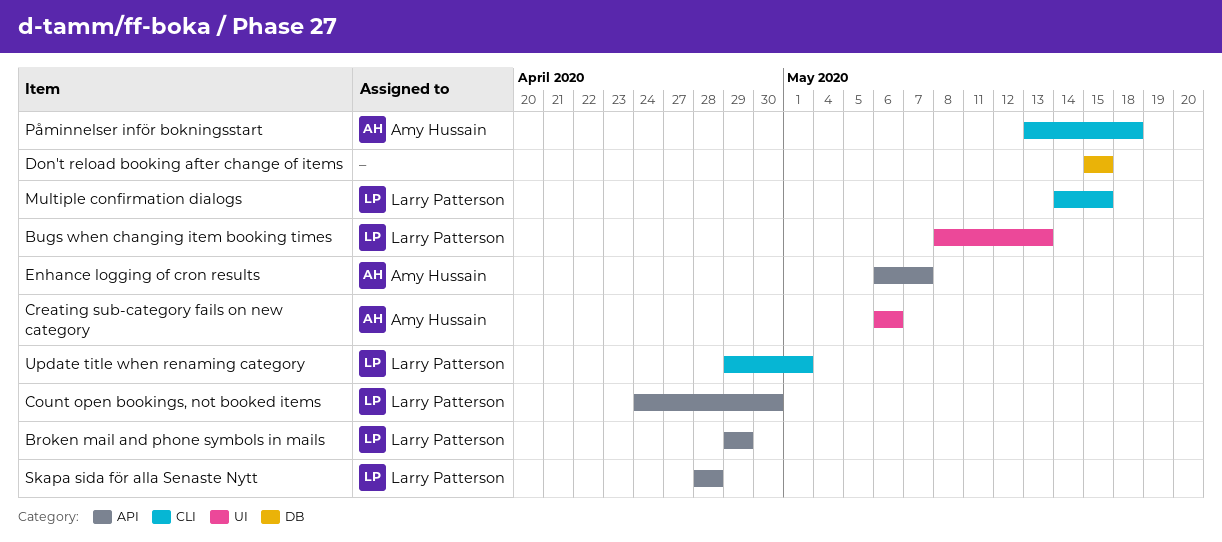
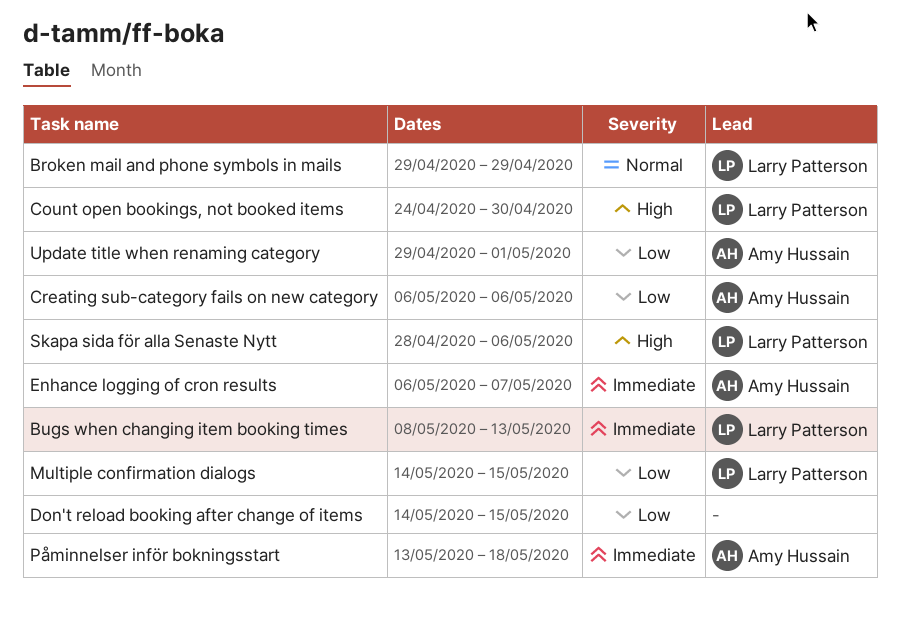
Don't reload booking after change of items, start: May 15 -> May 14
Skapa sida för alla Senaste Nytt, due: Apr 28 -> May 6
Update title when renaming category, owner: Larry Patterson -> Amy Hussain

